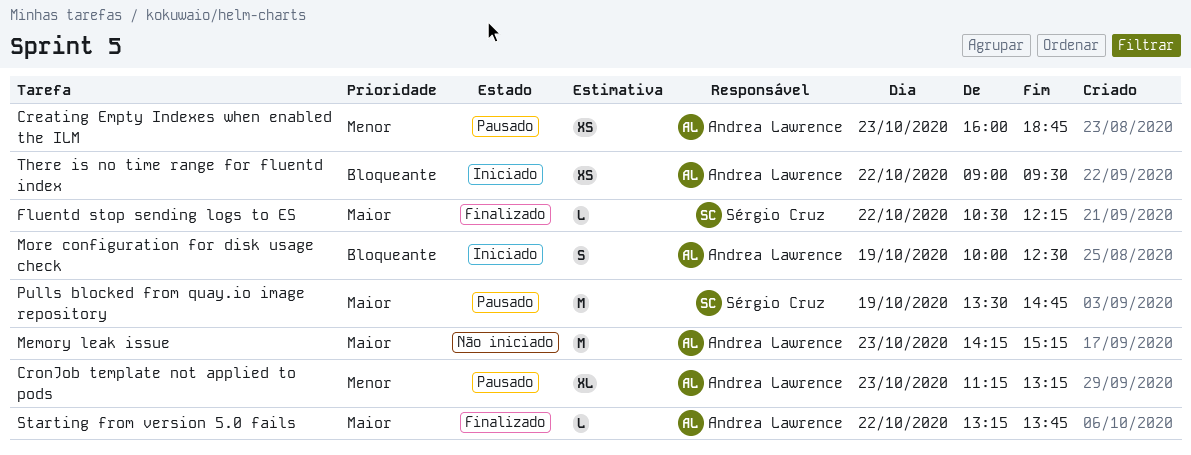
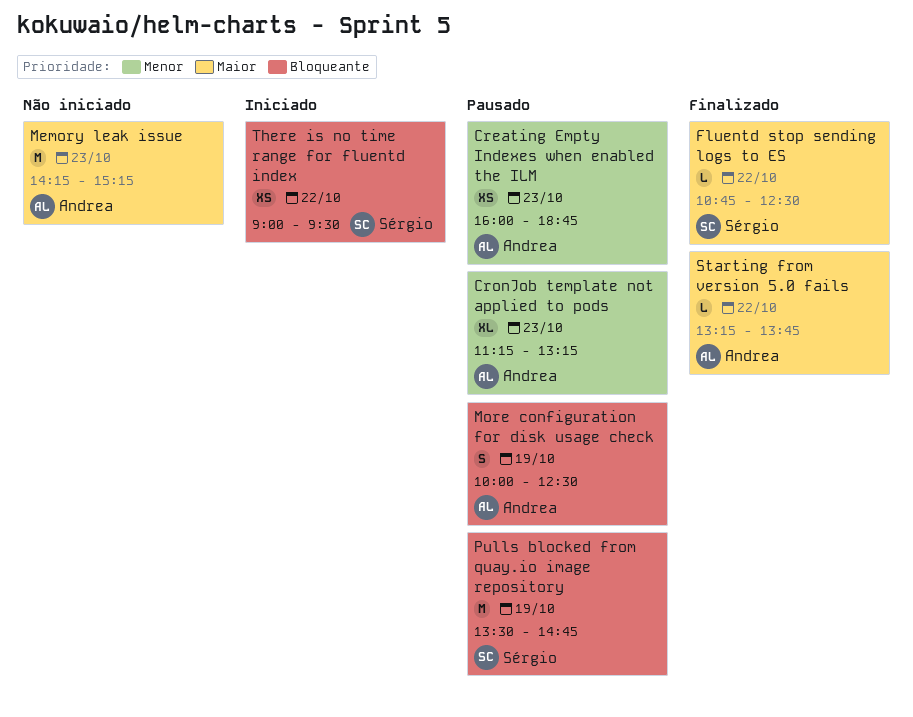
Fluentd stop sending logs to ES, begins: 10:30 -> 10:45
Fluentd stop sending logs to ES, ends: 12:15 -> 12:30
More configuration for disk usage check, status: Iniciado -> Pausado
Pulls blocked from quay.io image repository, priority: Maior -> Bloqueante
There is no time range for fluentd index, owner: Andrea Lawrence -> Sérgio Cruz

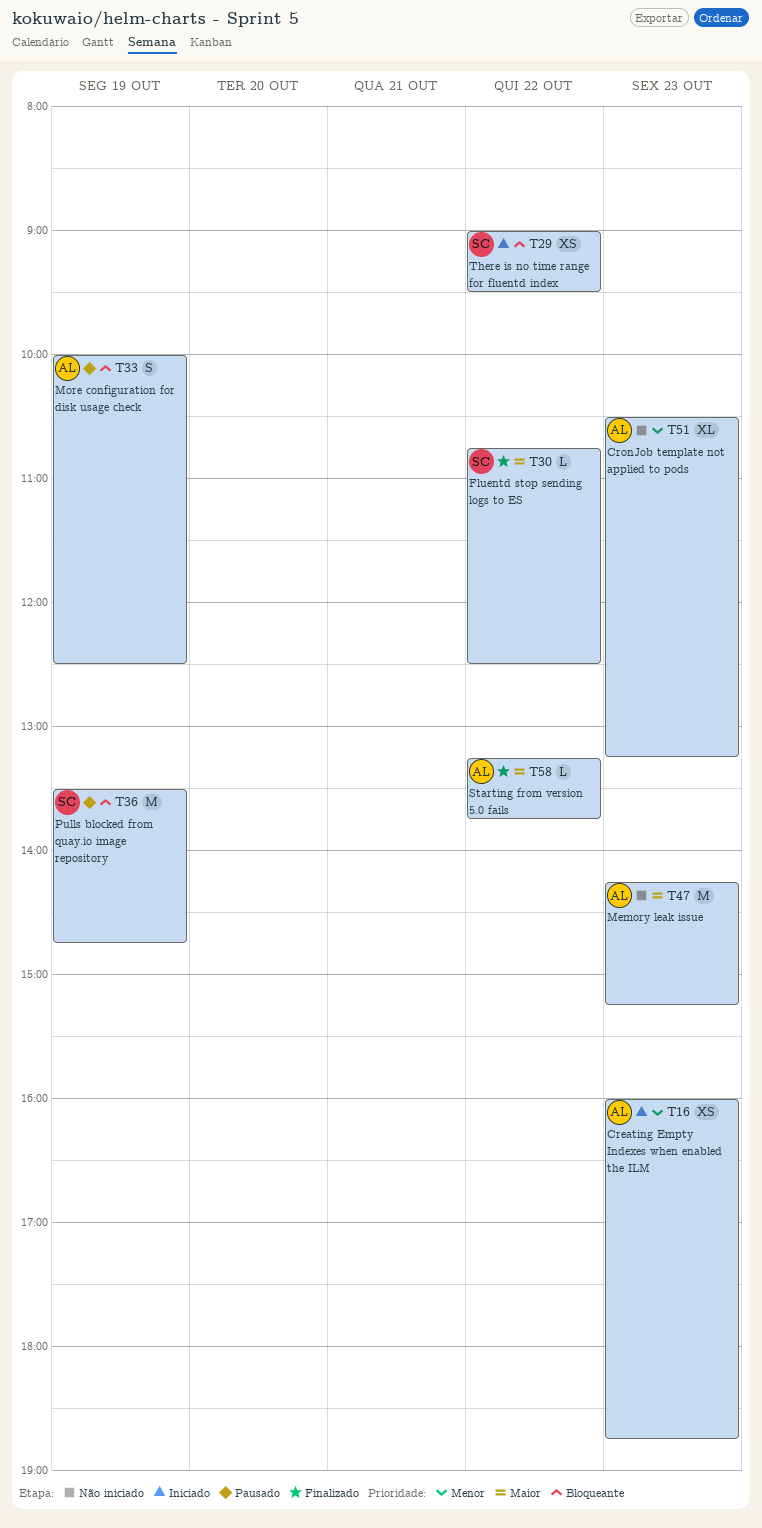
Creating Empty Indexes when enabled the ILM, status: Pausado -> Iniciado
CronJob template not applied to pods, status: Pausado -> Não iniciado
CronJob template not applied to pods, begins: 11:15 -> 10:30

